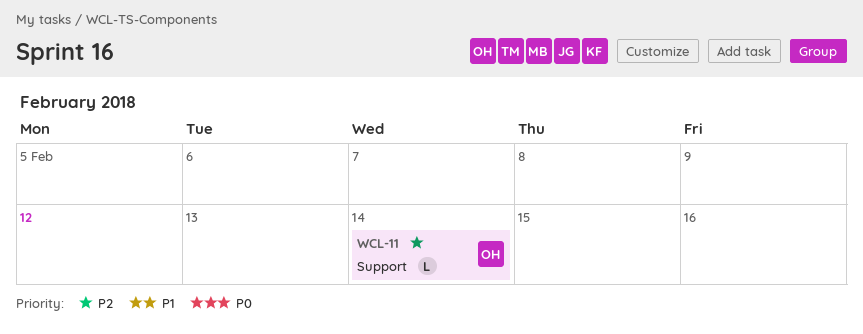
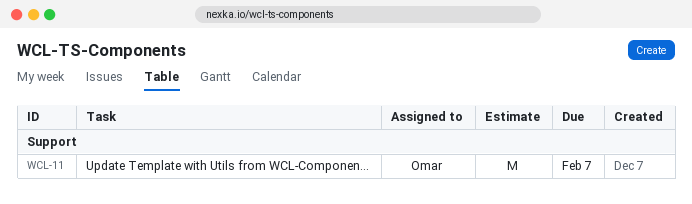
WCL-11, estimate: L -> M
WCL-11, due: Feb 14 -> Feb 7

